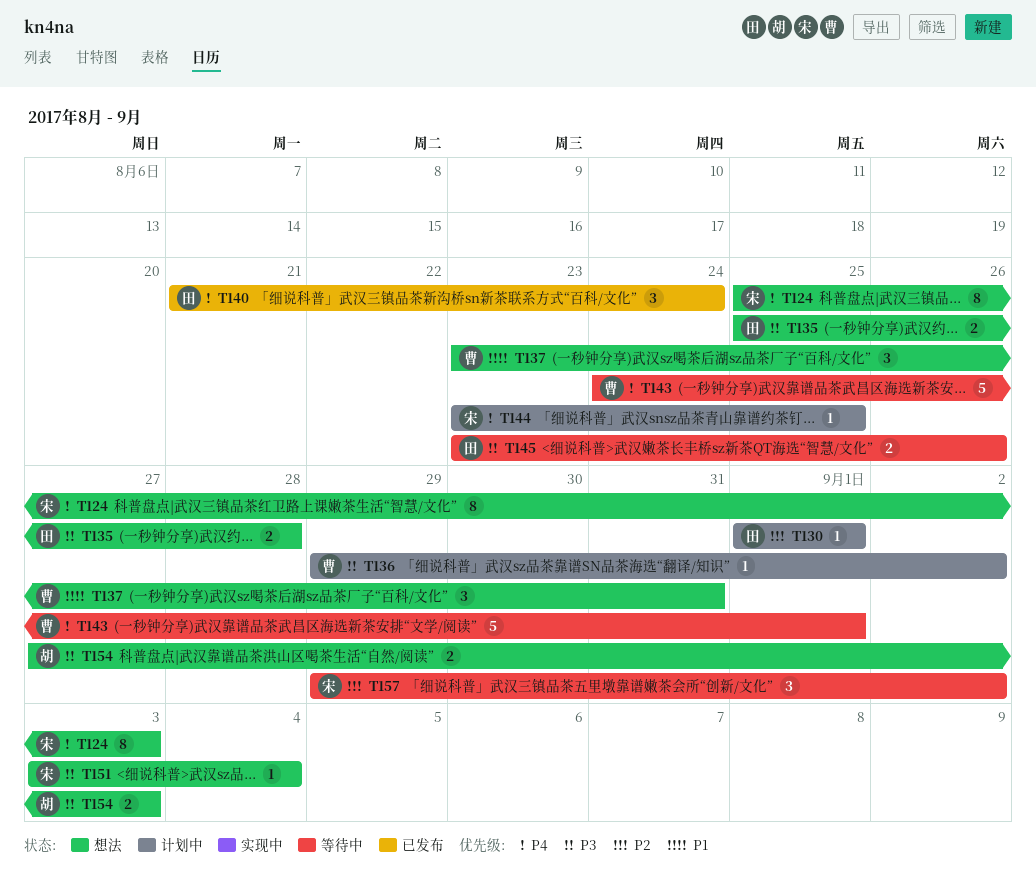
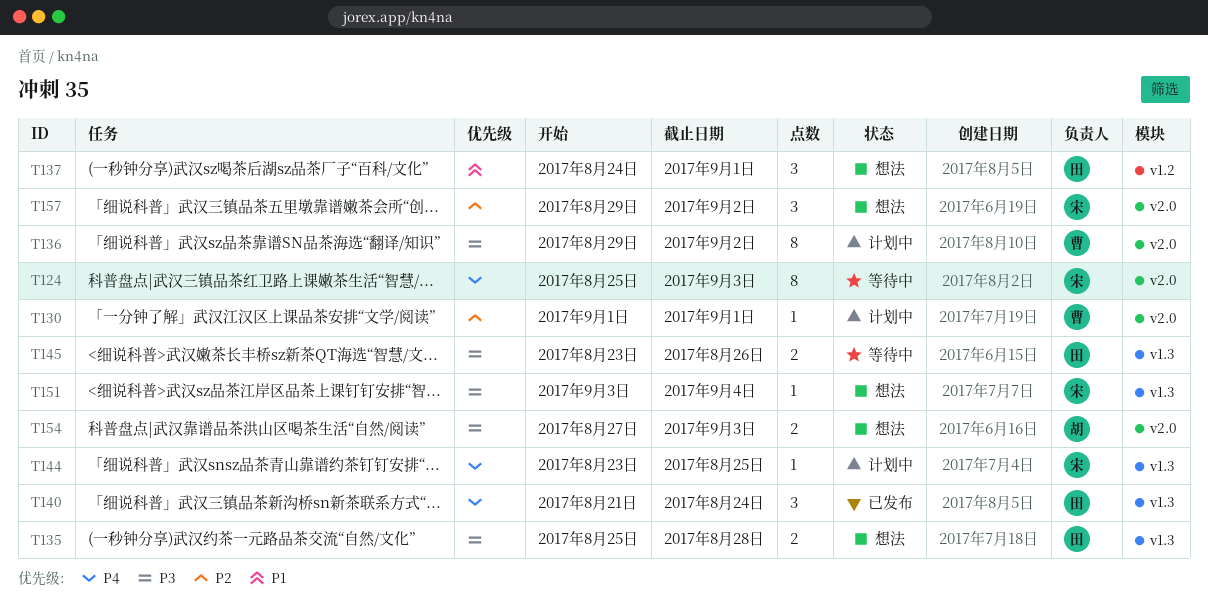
T124, status: 想法 -> 等待中
T130, owner: 田 -> 曹
T136, estimate: 1 -> 8
T137, owner: 曹 -> 田
T137, start: Aug 23 -> Aug 24
T137, due: Aug 31 -> Sep 1
T143: present -> none
T157, status: 等待中 -> 想法

